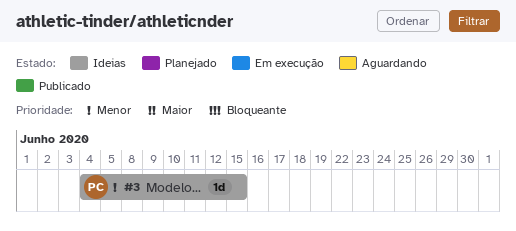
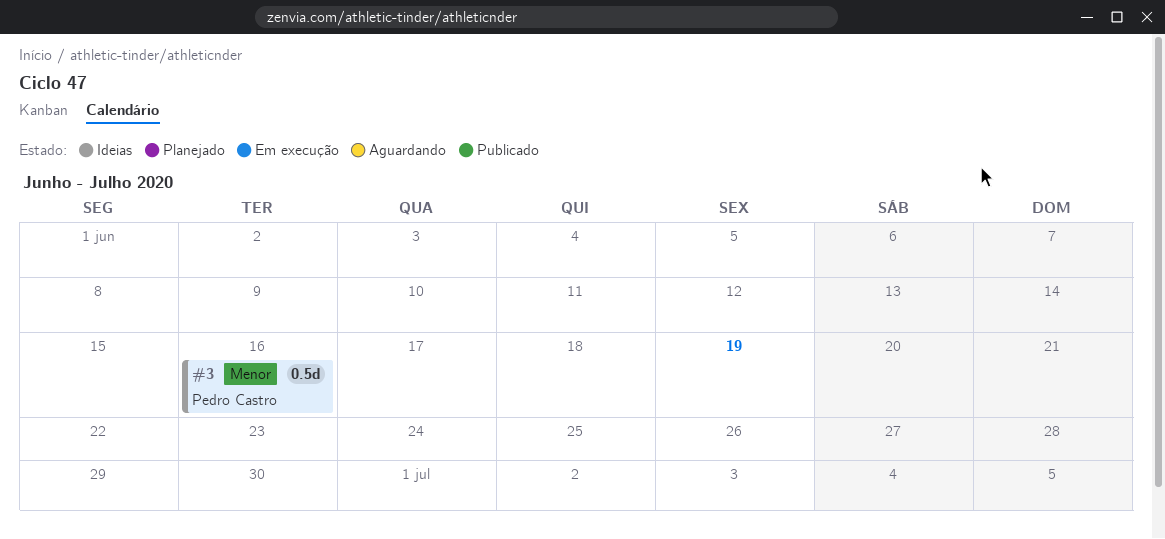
#3, estimate: 1d -> 0.5d
#3, due: Jun 15 -> Jun 16

